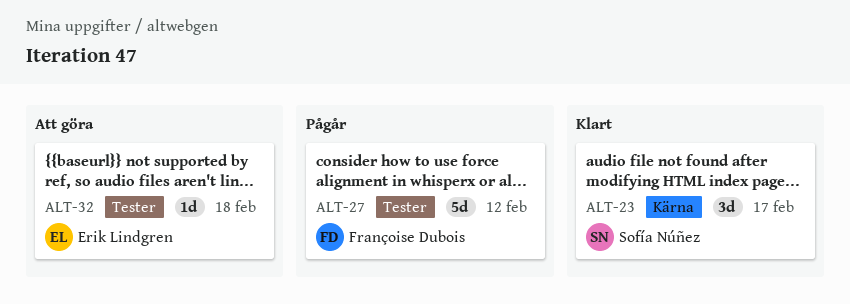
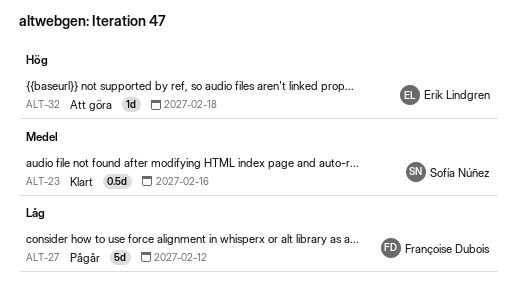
ALT-23, estimate: 3d -> 0.5d
ALT-23, due: Feb 17 -> Feb 16

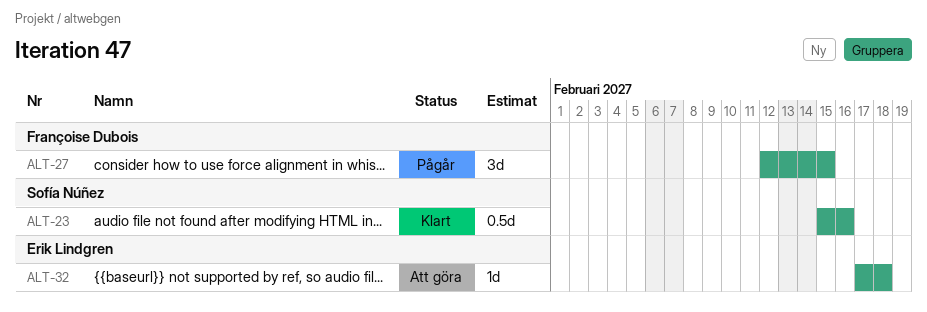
ALT-27, estimate: 5d -> 3d
ALT-27, due: Feb 12 -> Feb 15

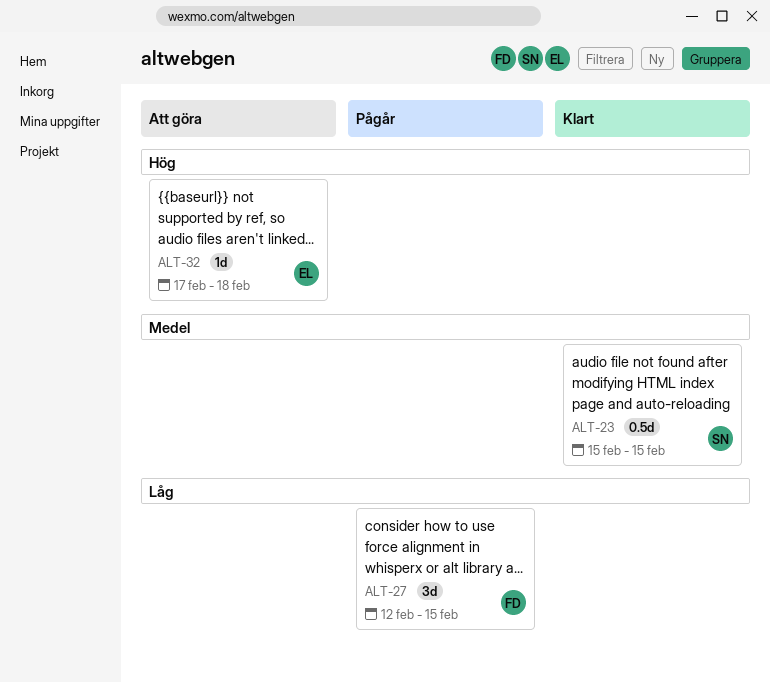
ALT-23, due: Feb 16 -> Feb 15

